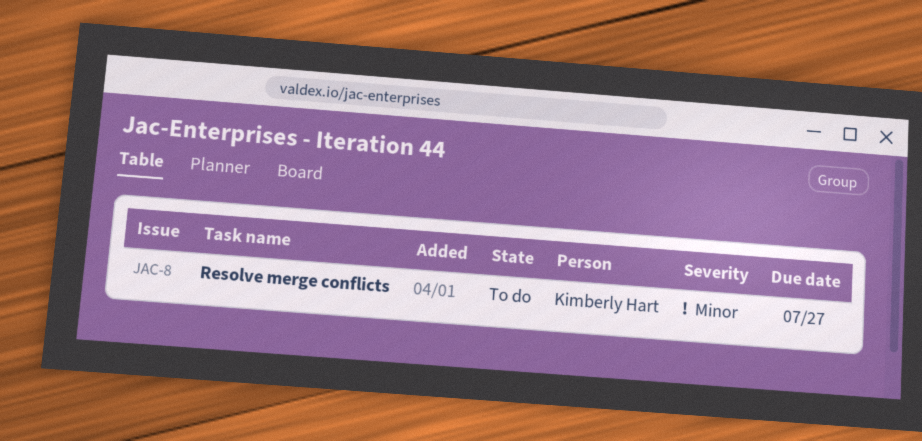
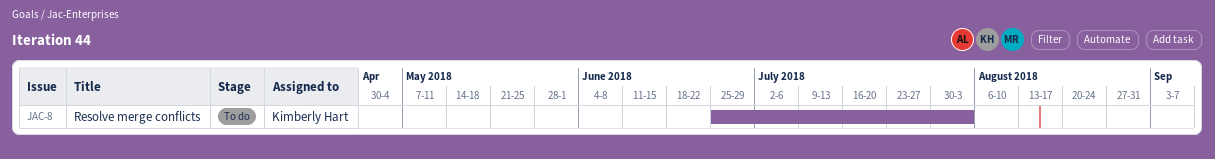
JAC-8, due: Jul 27 -> Aug 3

